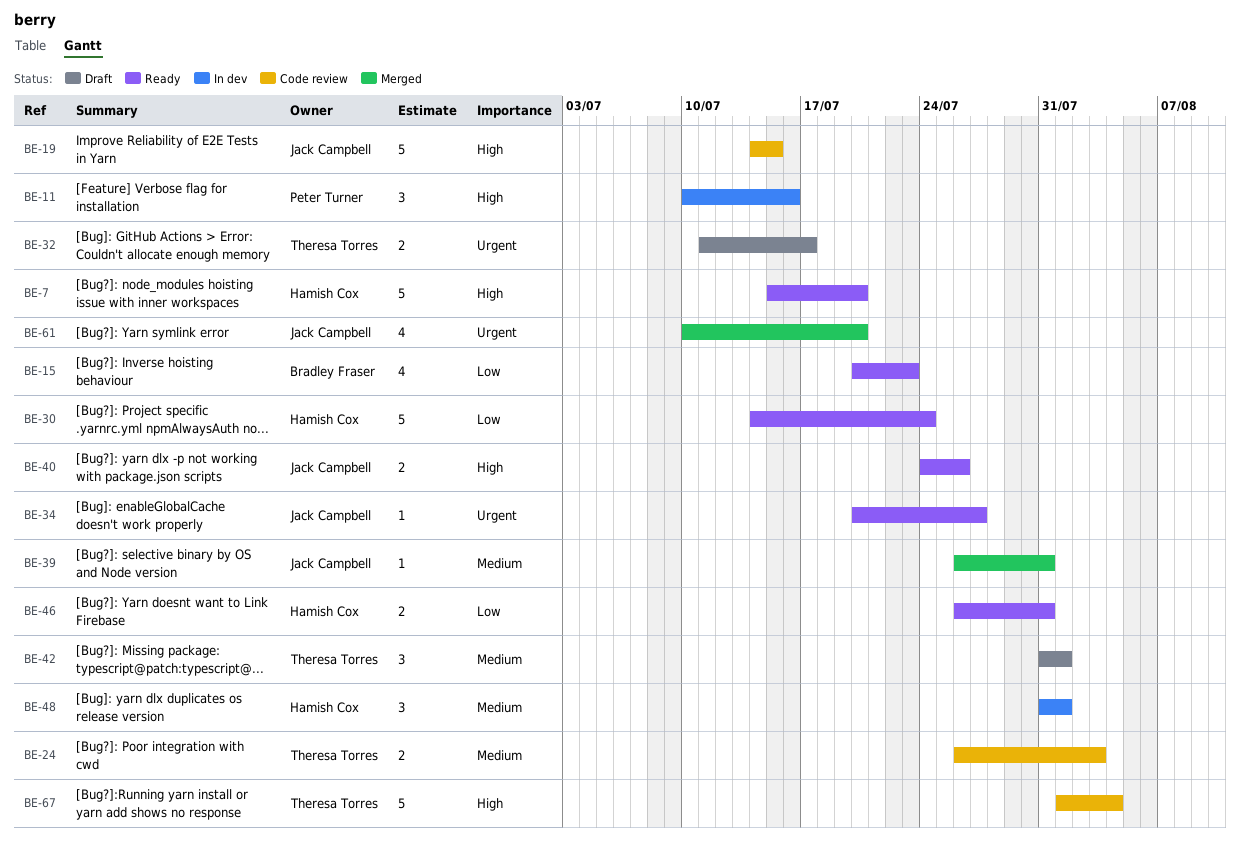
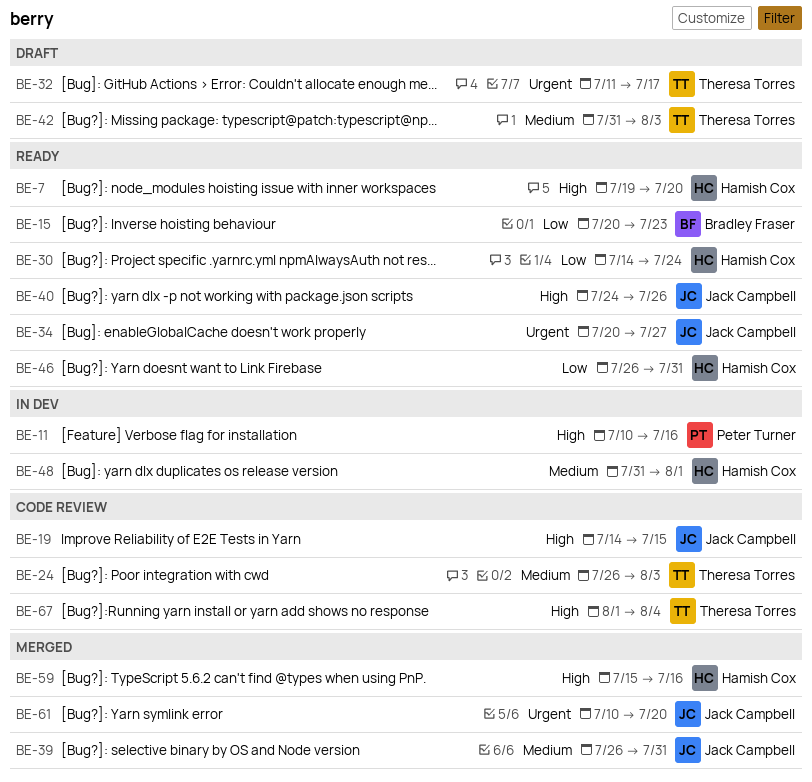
BE-7, start: Jul 15 -> Jul 19
BE-42, due: Aug 1 -> Aug 3
BE-59: none -> present

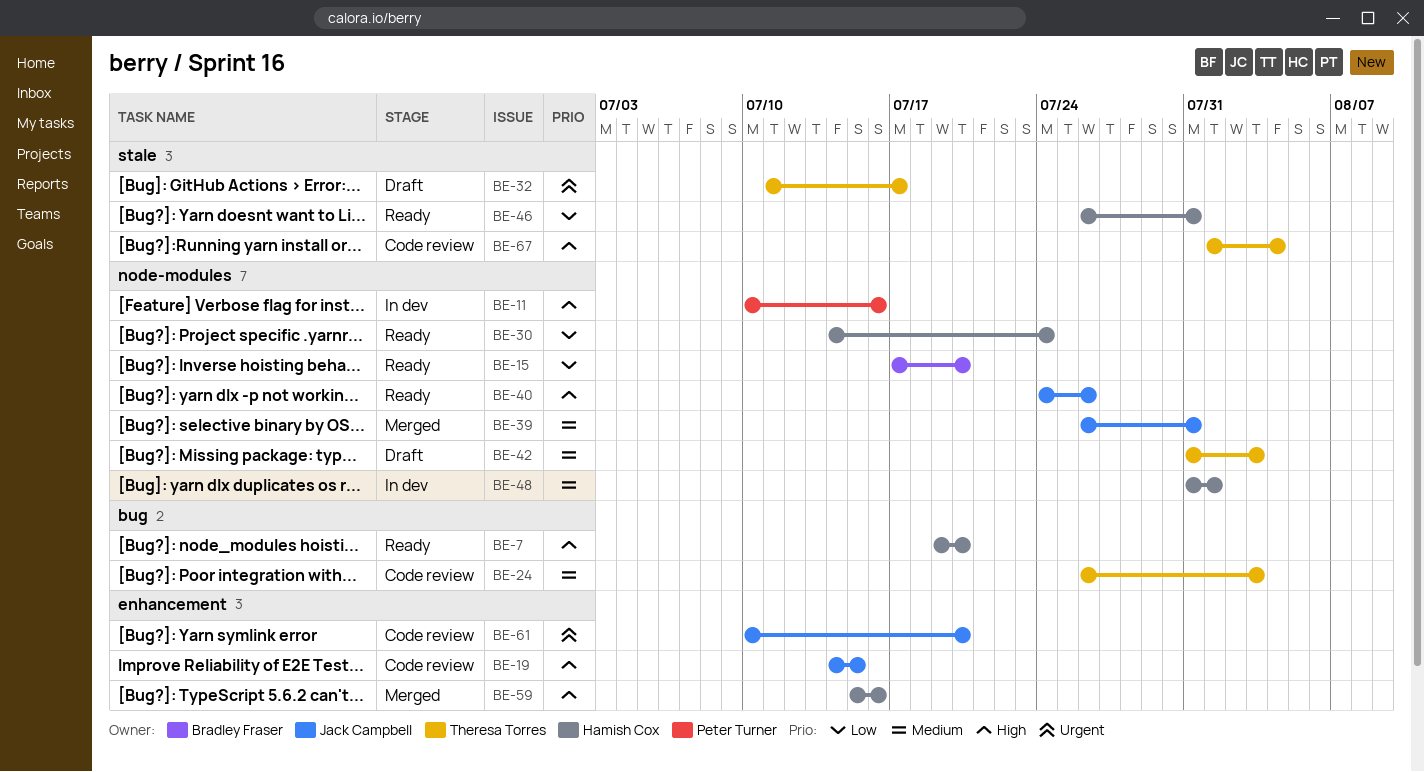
BE-15, start: Jul 20 -> Jul 17
BE-15, due: Jul 23 -> Jul 20
BE-34: present -> none
BE-61, status: Merged -> Code review

